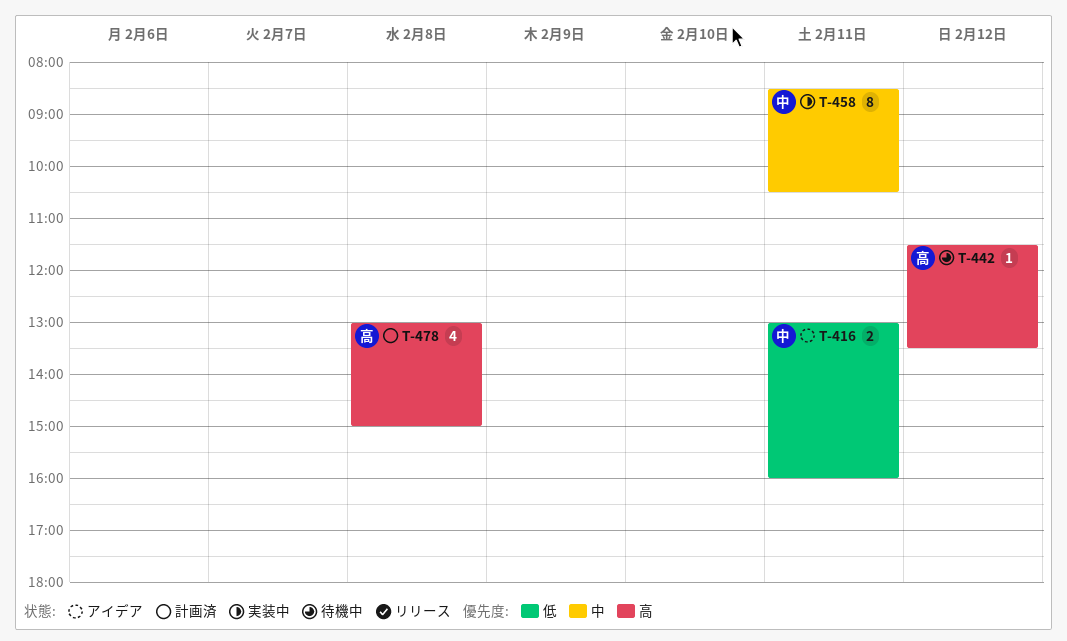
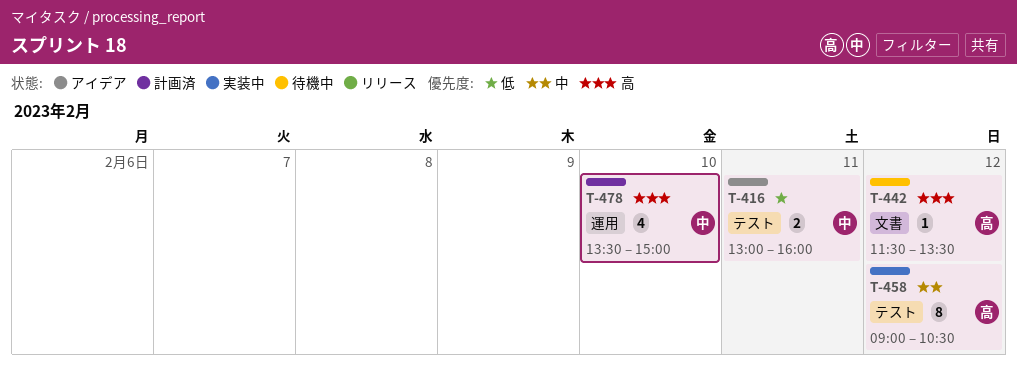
T-458, owner: 中 -> 高
T-458, day: Feb 11 -> Feb 12
T-458, begins: 08:30 -> 09:00
T-478, owner: 高 -> 中
T-478, day: Feb 8 -> Feb 10
T-478, begins: 13:00 -> 13:30

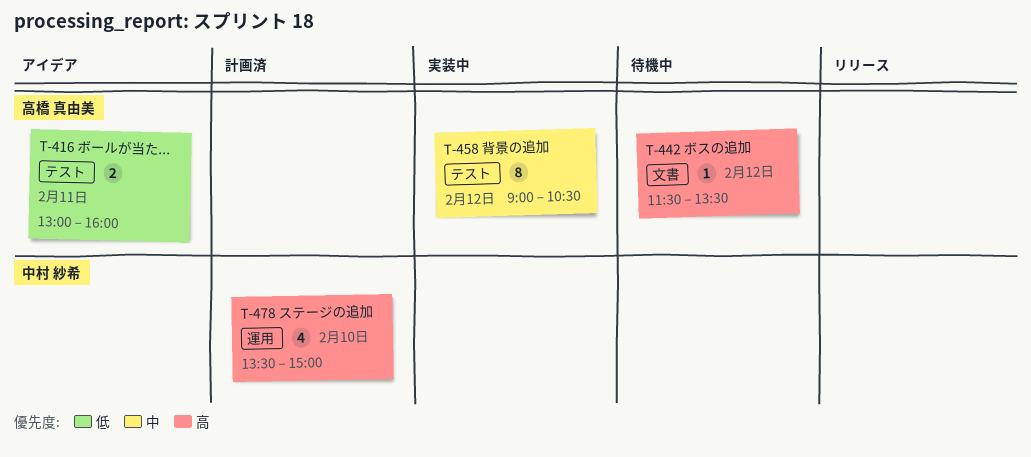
T-416, owner: 中村 紗希 -> 高橋 真由美

